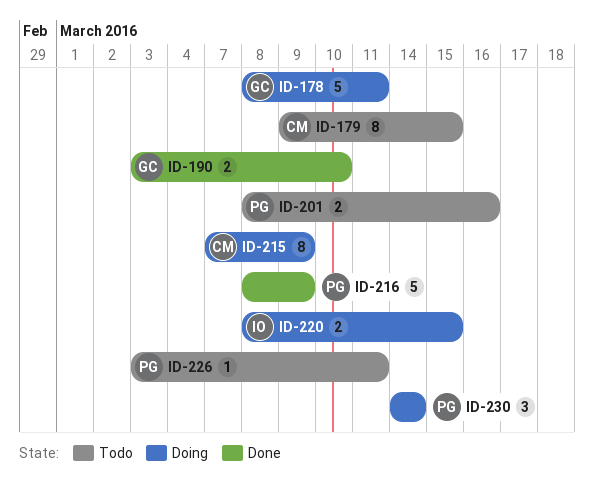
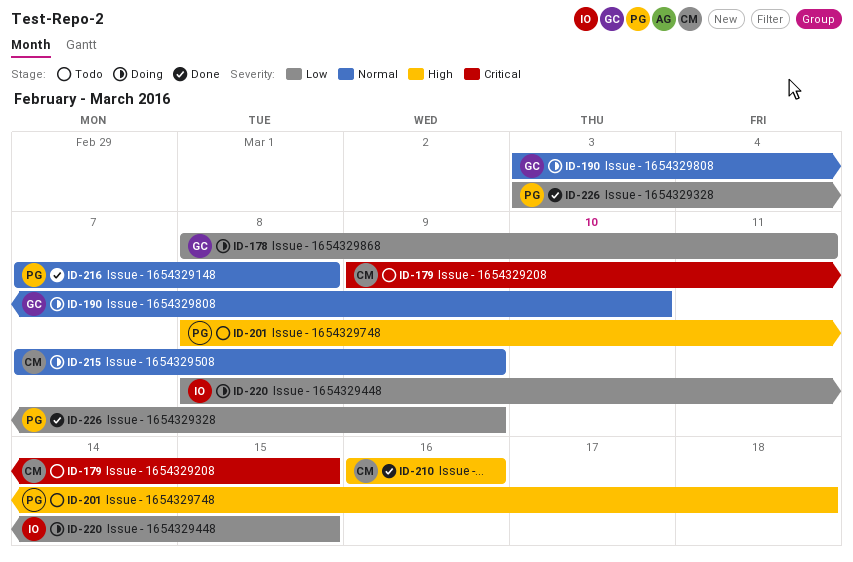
ID-190, status: Done -> Doing
ID-201, due: Mar 16 -> Mar 18
ID-210: none -> present
ID-216, start: Mar 8 -> Mar 7
ID-216, due: Mar 9 -> Mar 8
ID-226, status: Todo -> Done
ID-226, due: Mar 11 -> Mar 9
ID-230: present -> none

